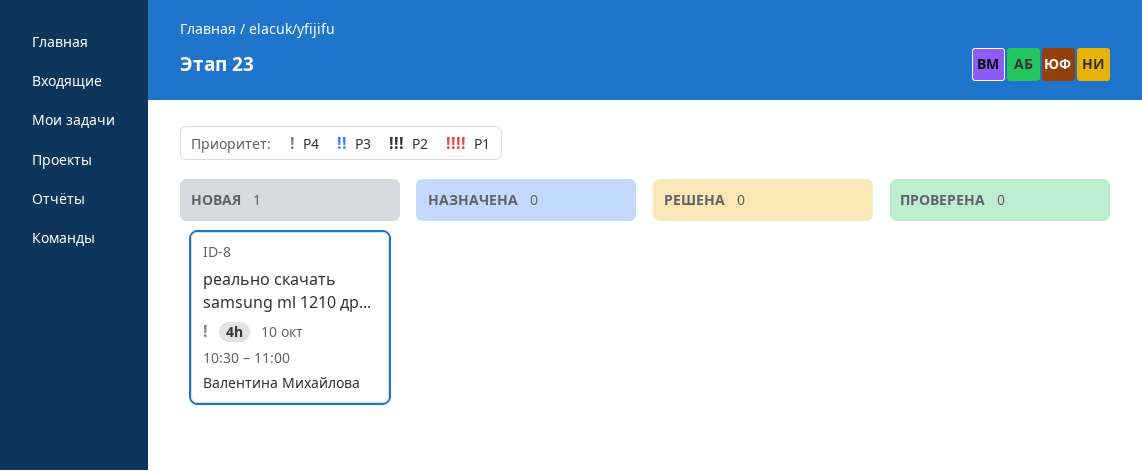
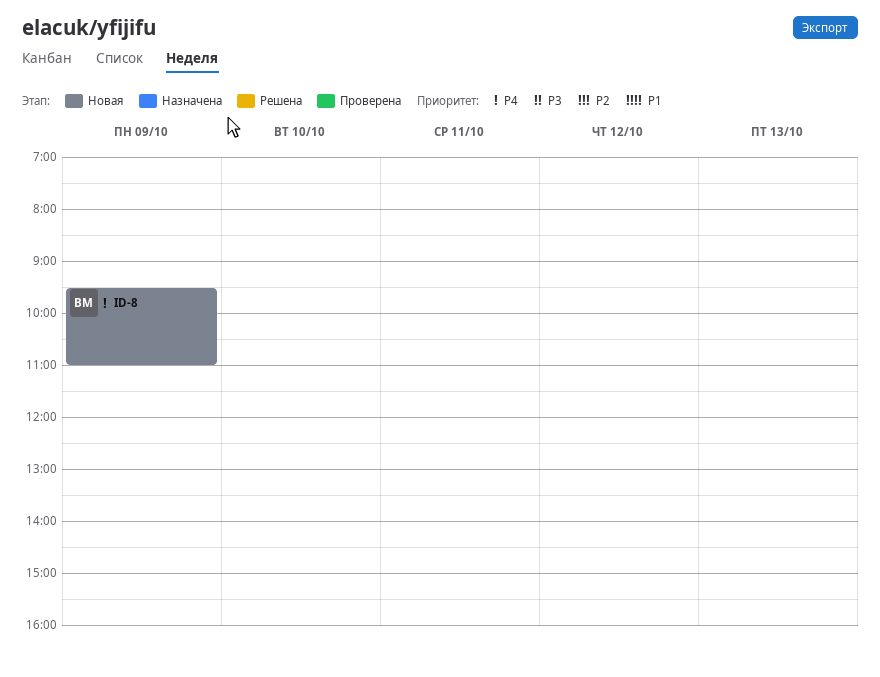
ID-8, day: Oct 10 -> Oct 9
ID-8, begins: 10:30 -> 09:30

